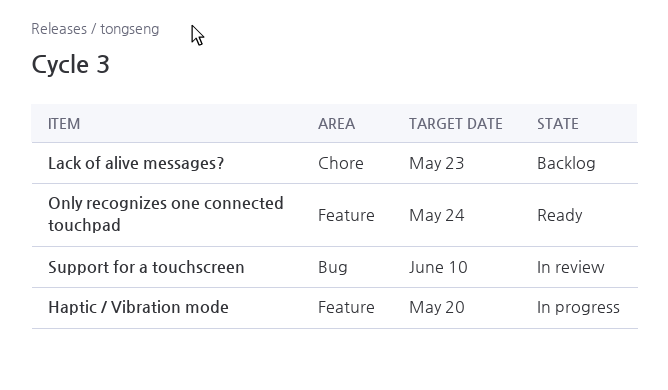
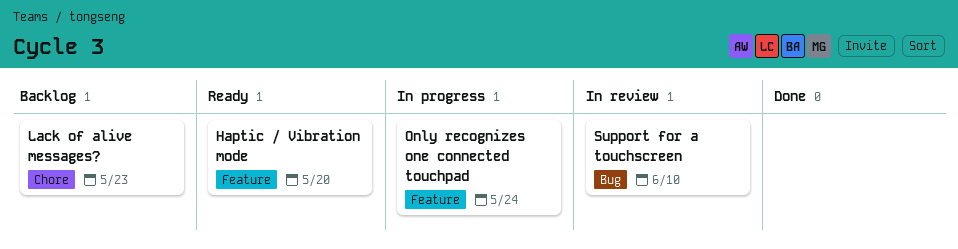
Haptic / Vibration mode, status: In progress -> Ready
Only recognizes one connected touchpad, status: Ready -> In progress

